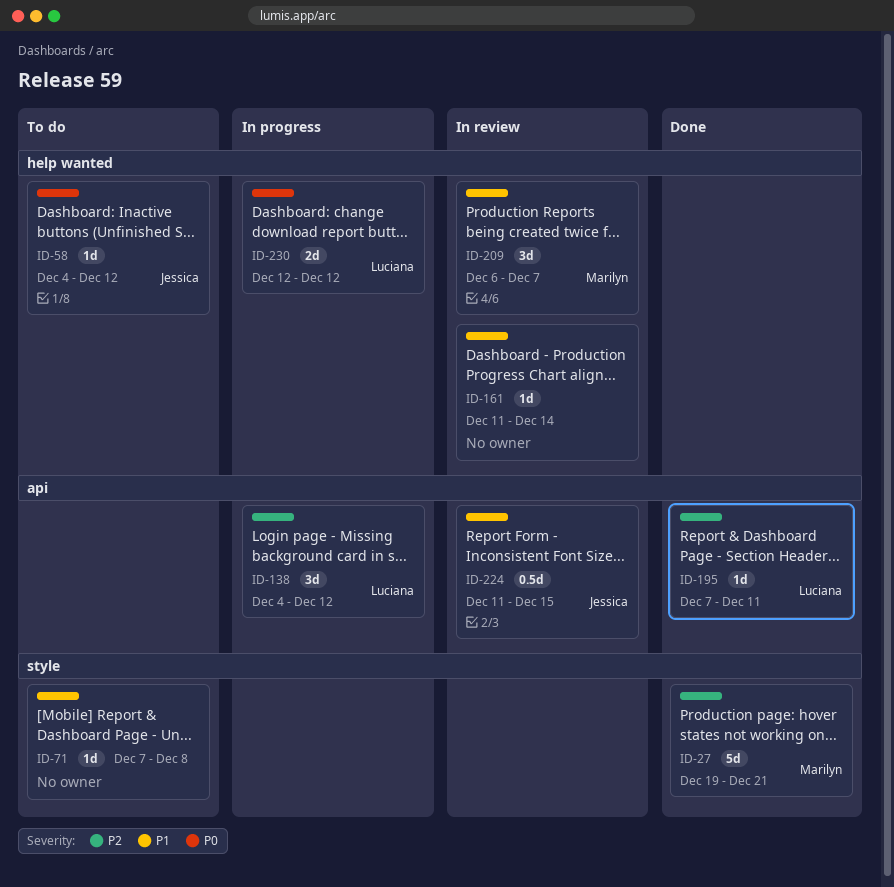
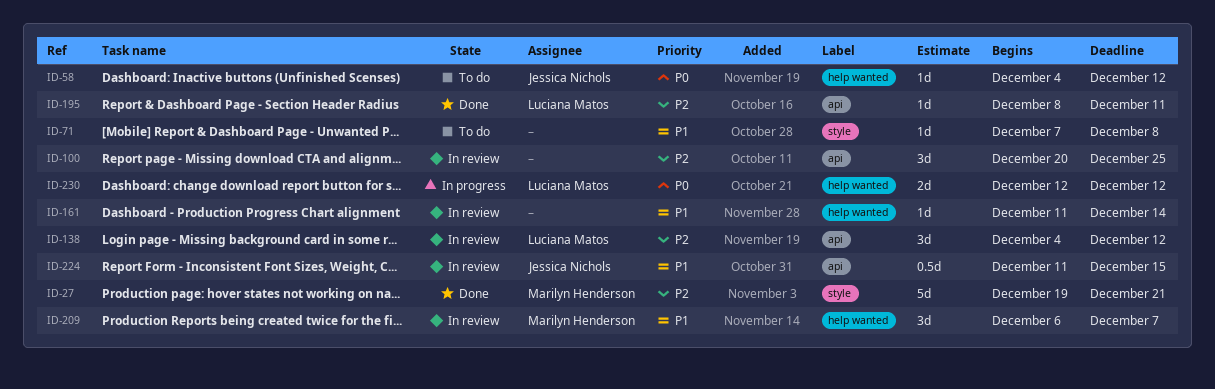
ID-100: none -> present
ID-138, status: In progress -> In review
ID-195, start: Dec 7 -> Dec 8

